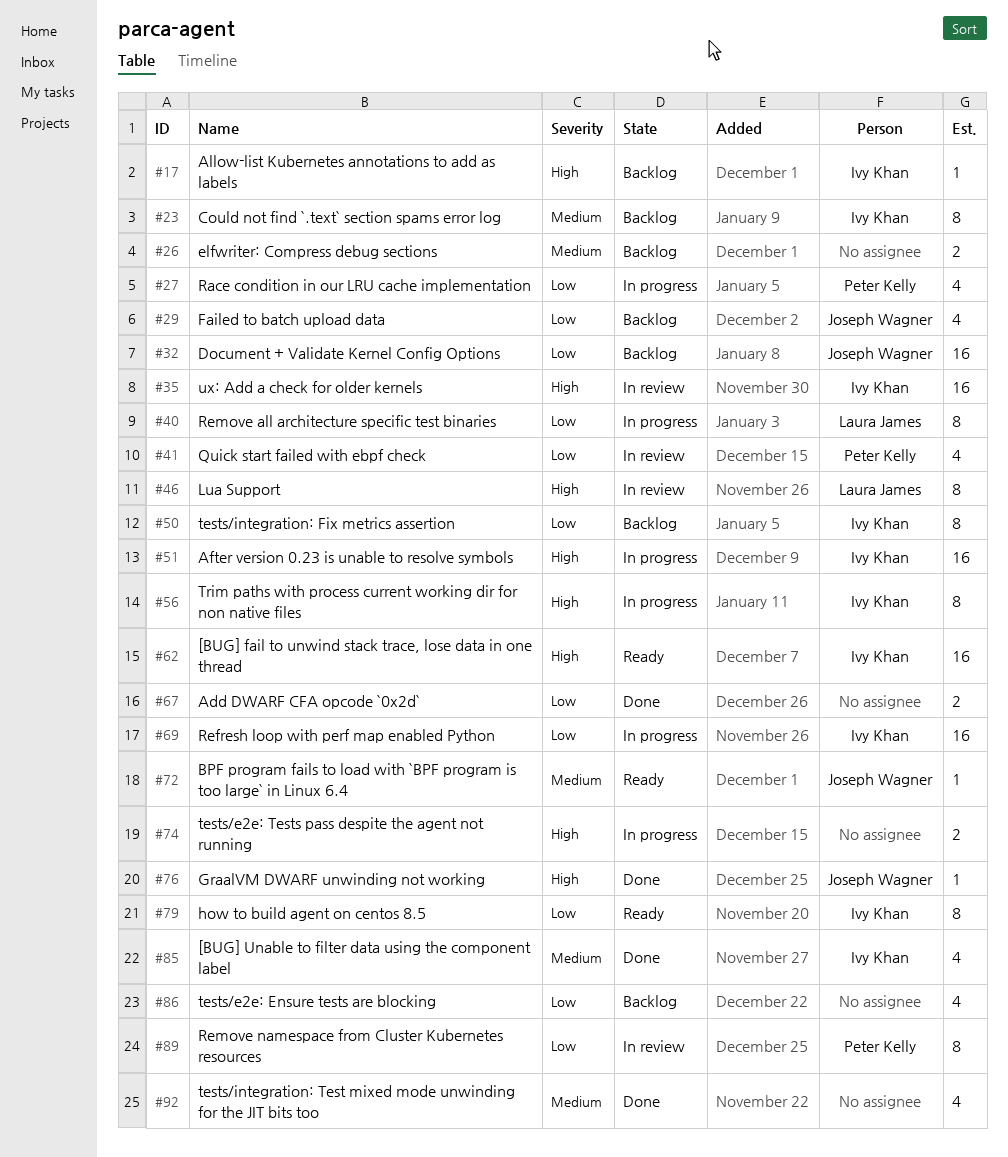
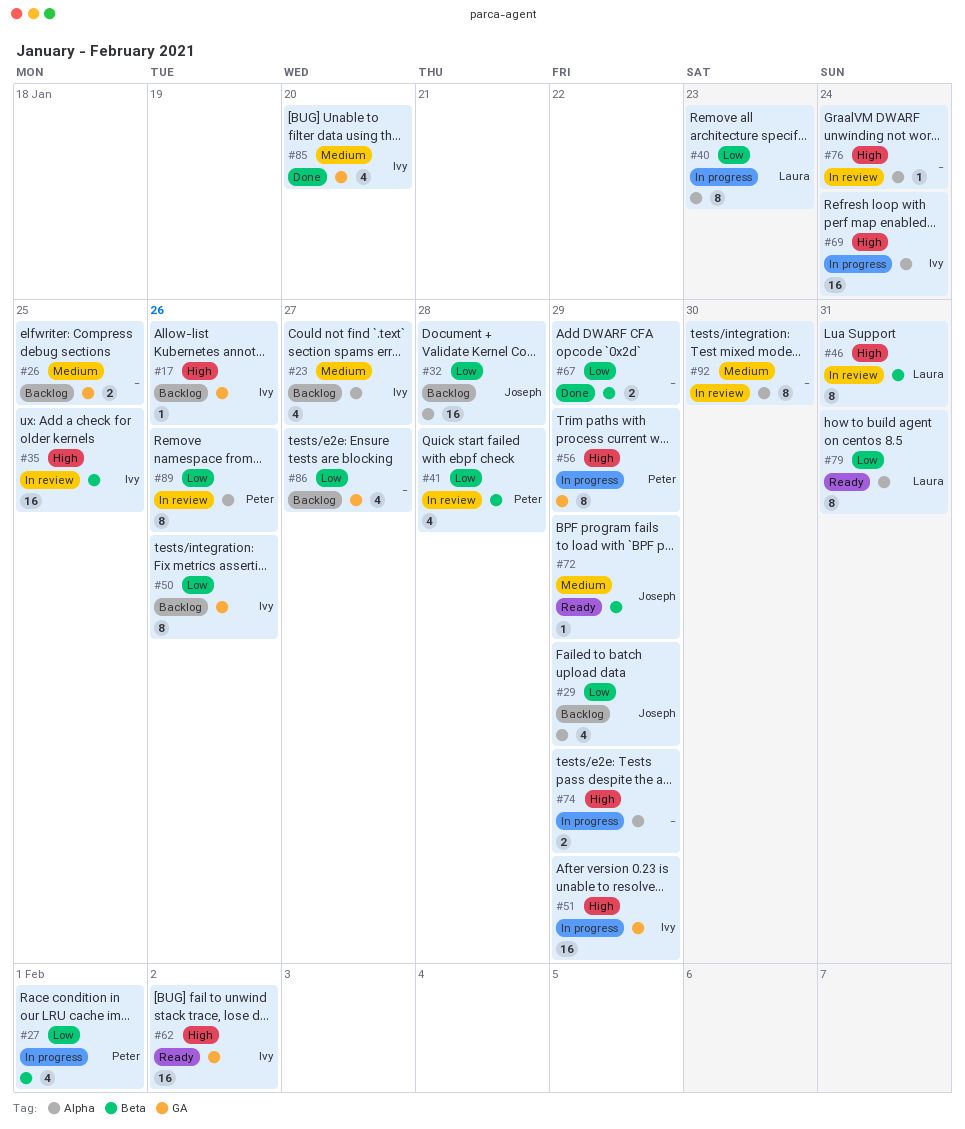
#23, estimate: 8 -> 4
#56, owner: Ivy Khan -> Peter Kelly
#69, priority: Low -> High
#76, status: Done -> In review
#76, owner: Joseph Wagner -> none
#79, owner: Ivy Khan -> Laura James
#92, status: Done -> In review
#92, estimate: 4 -> 8

